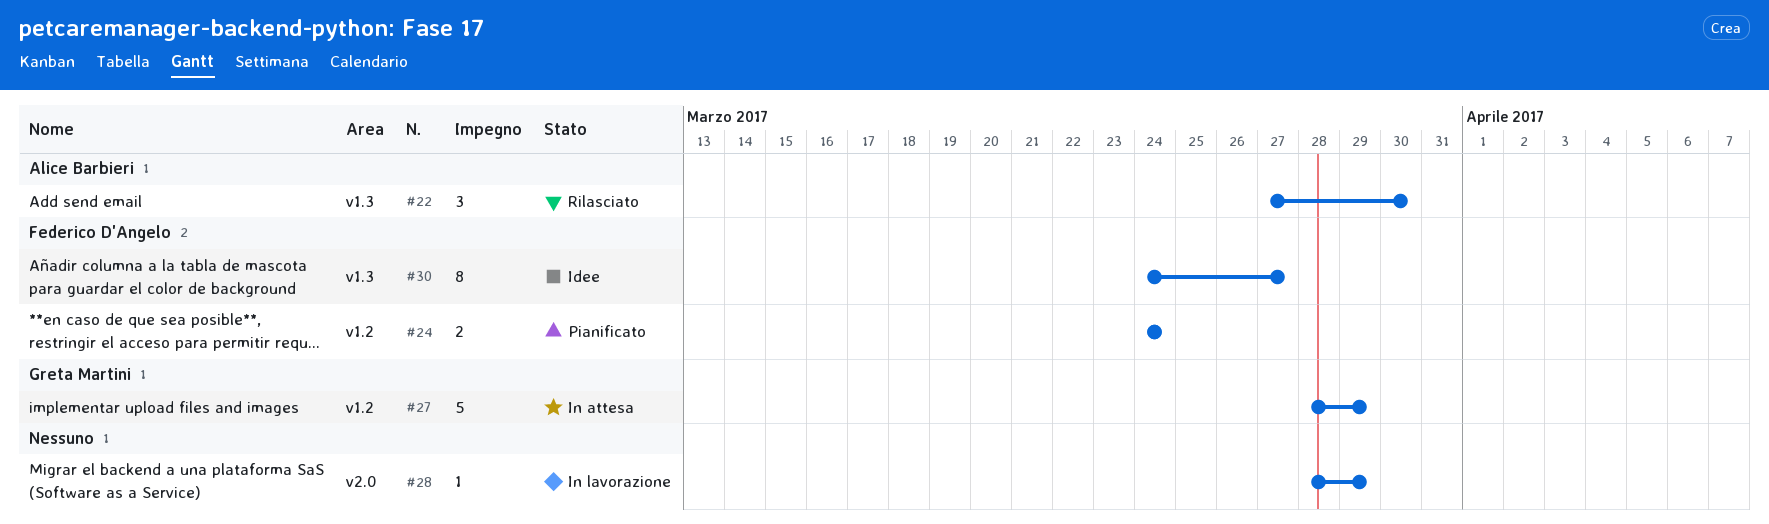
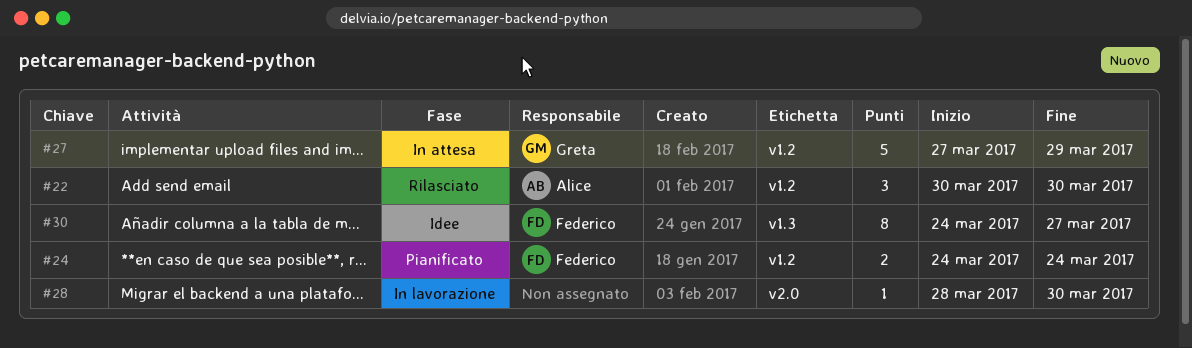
#22, label: v1.3 -> v1.2
#22, start: Mar 27 -> Mar 30
#27, start: Mar 28 -> Mar 27
#28, due: Mar 29 -> Mar 30

